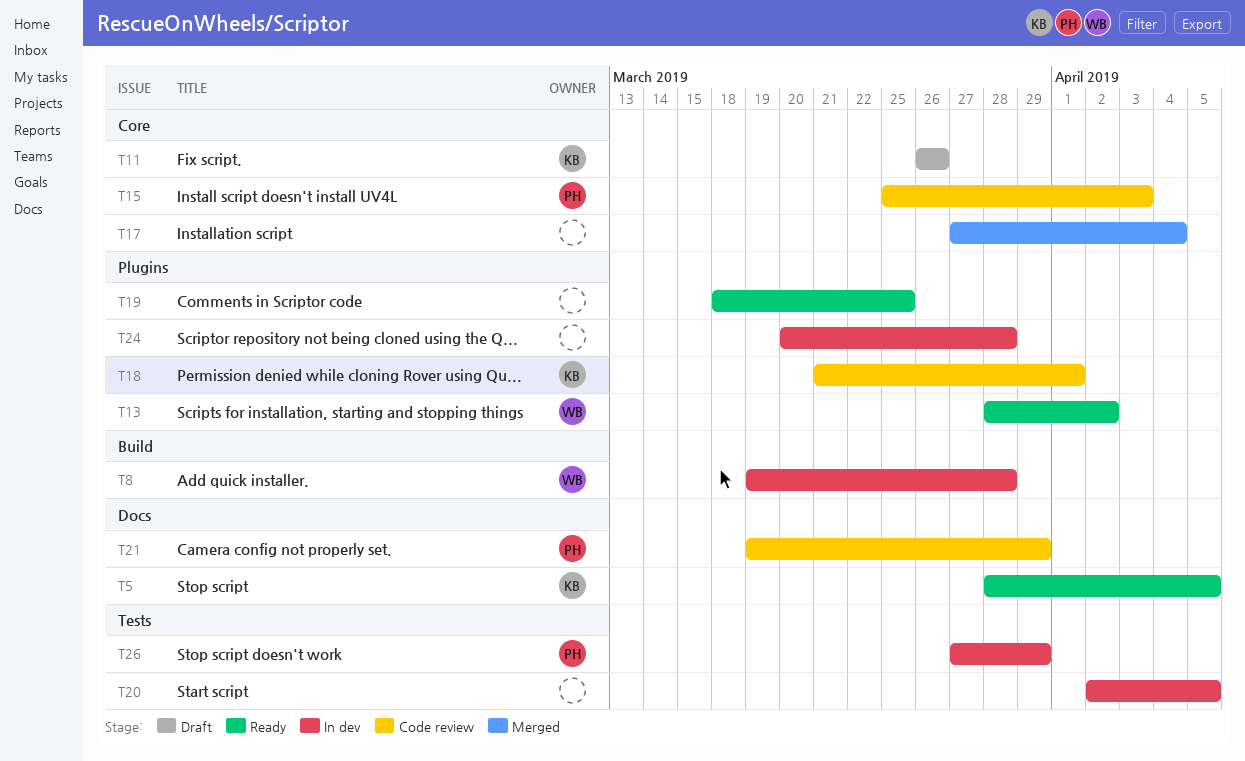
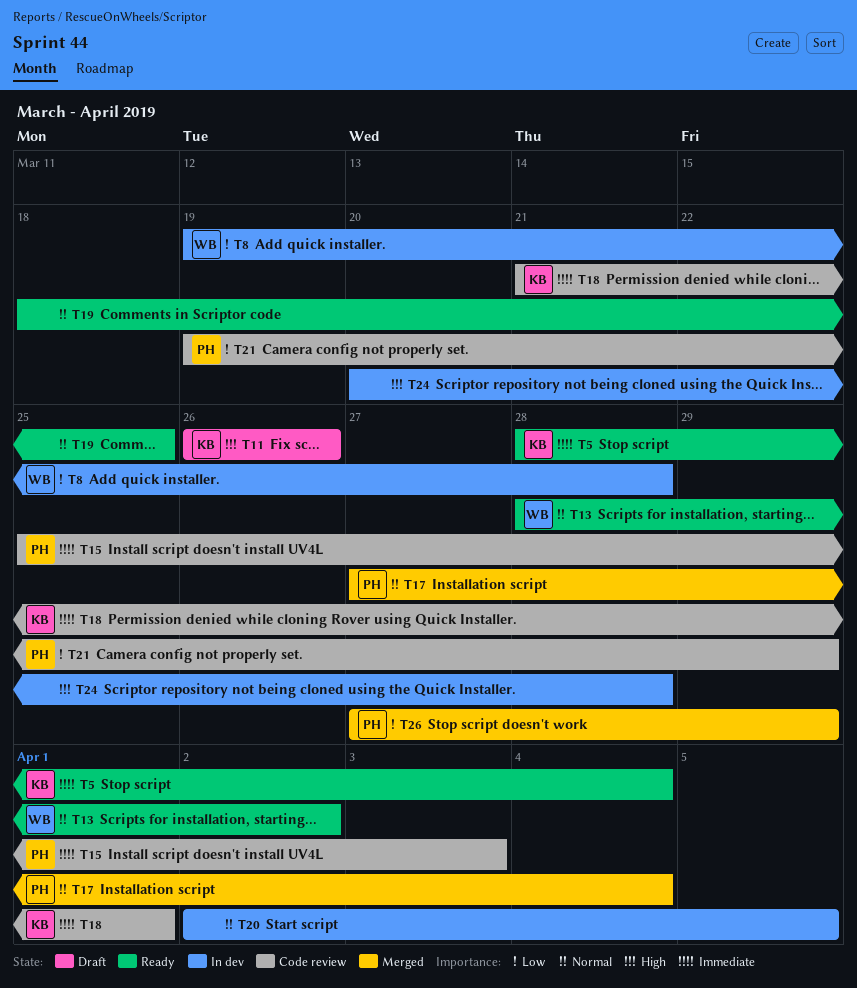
T5, due: Apr 5 -> Apr 4
T17, owner: none -> PH
T26, status: In dev -> Merged

